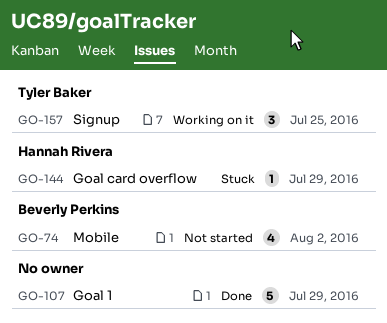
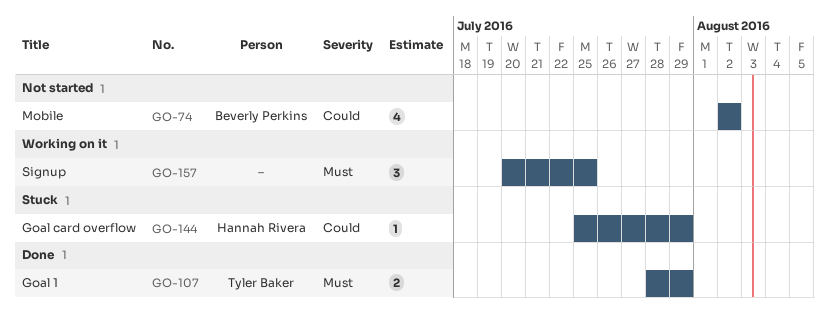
GO-107, owner: none -> Tyler Baker
GO-107, estimate: 5 -> 2
GO-157, owner: Tyler Baker -> none

